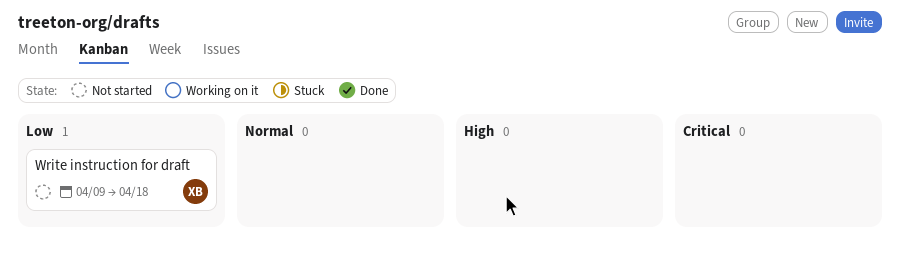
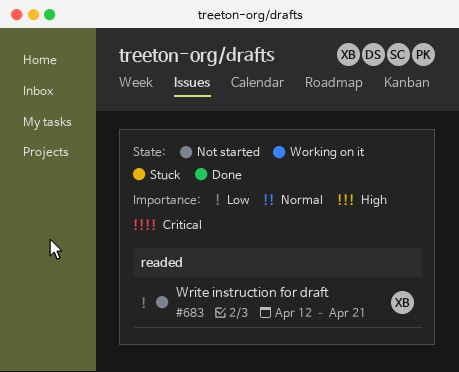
Write instruction for draft, start: Apr 9 -> Apr 12
Write instruction for draft, due: Apr 18 -> Apr 21

